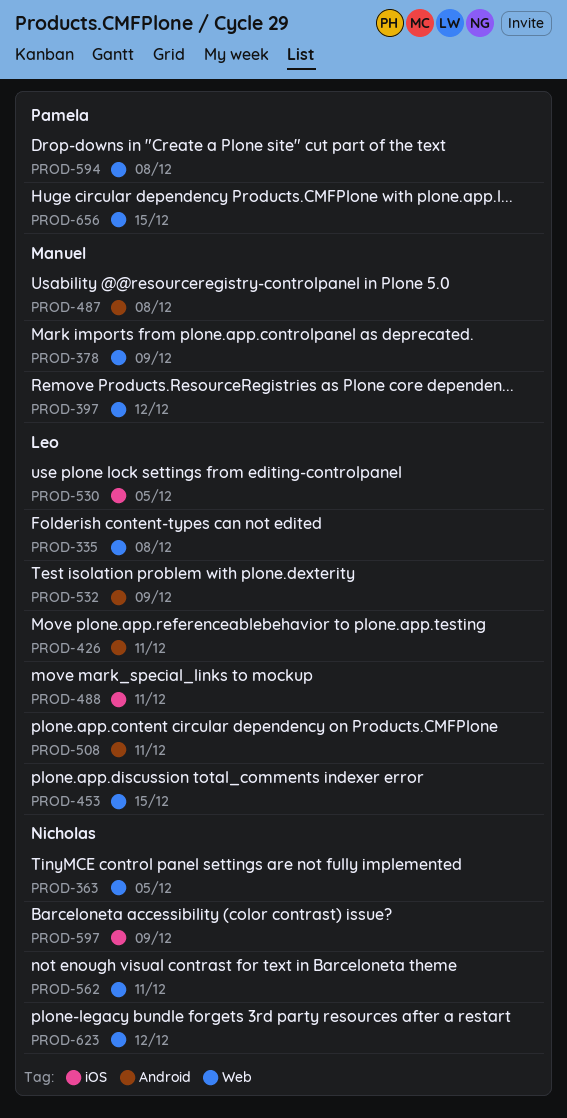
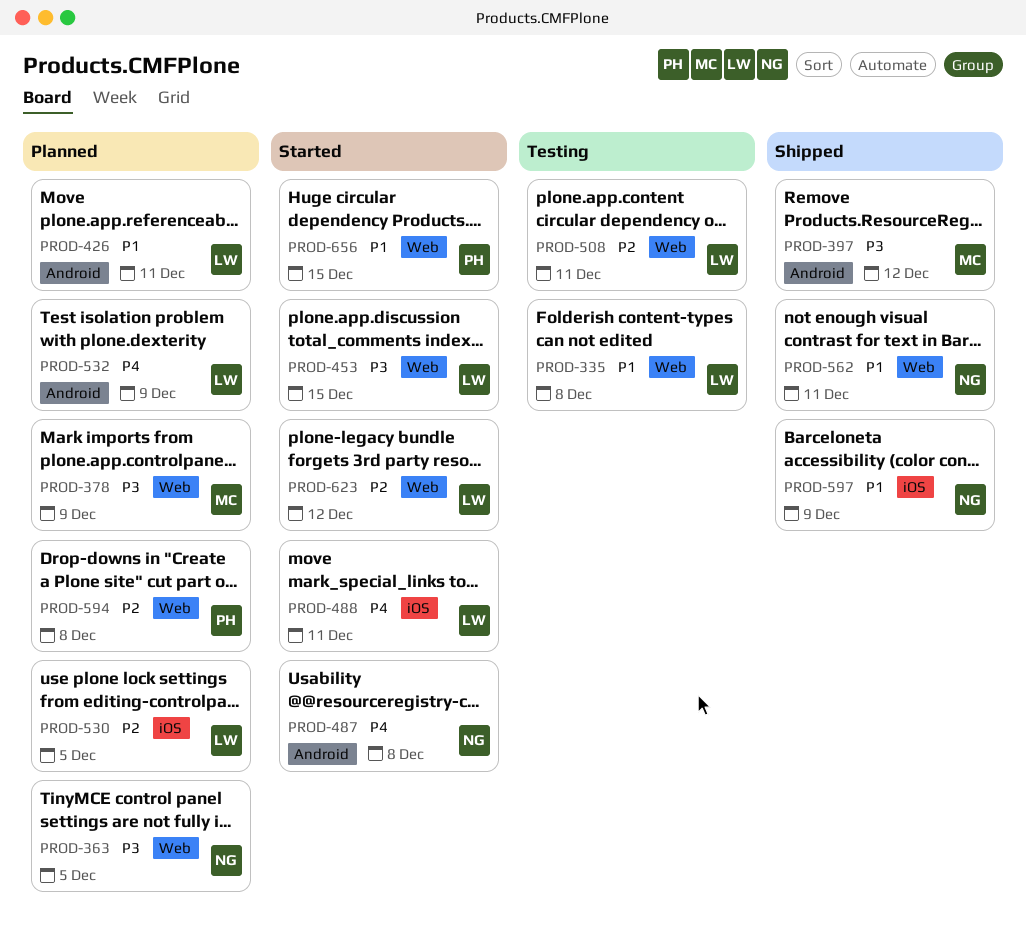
PROD-397, label: Web -> Android
PROD-487, owner: Manuel -> Nicholas
PROD-508, label: Android -> Web
PROD-623, owner: Nicholas -> Leo

